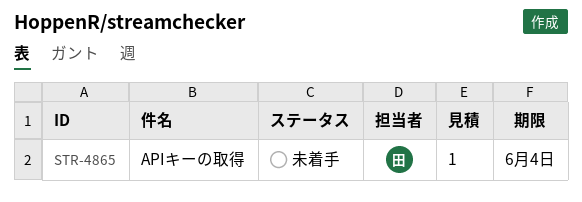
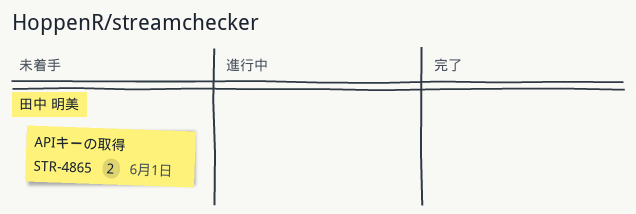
STR-4865, estimate: 1 -> 2
STR-4865, due: Jun 4 -> Jun 1

